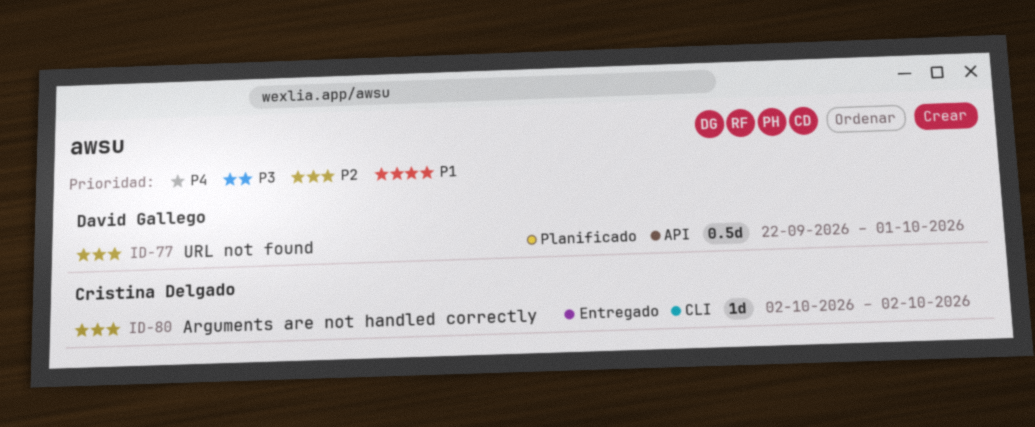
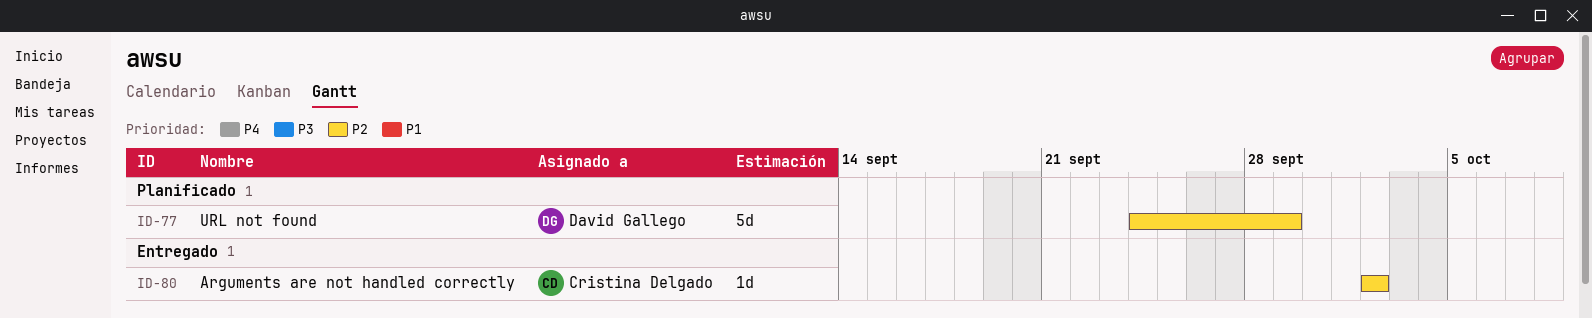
ID-77, estimate: 0.5d -> 5d
ID-77, start: Sep 22 -> Sep 24
ID-77, due: Oct 1 -> Sep 29

